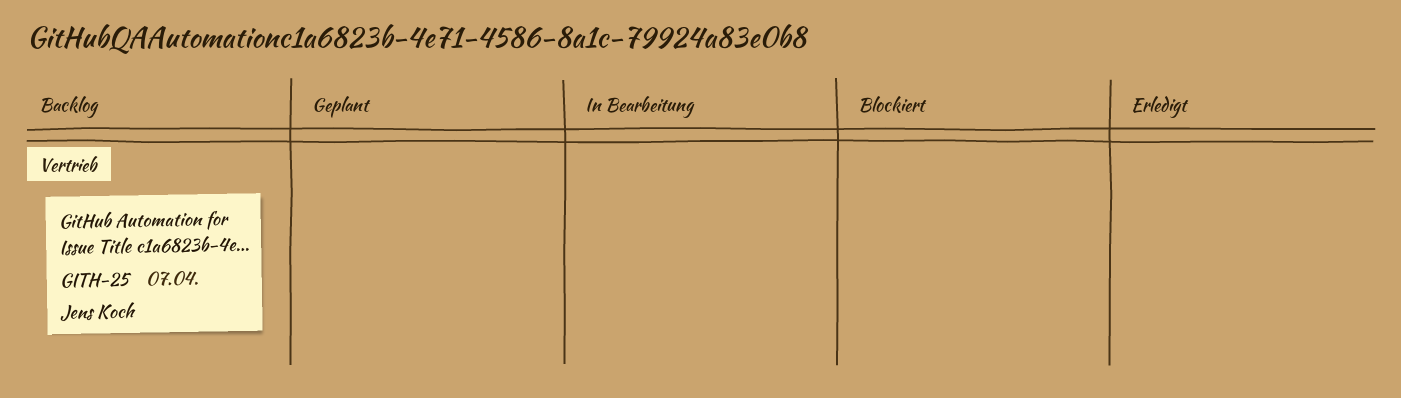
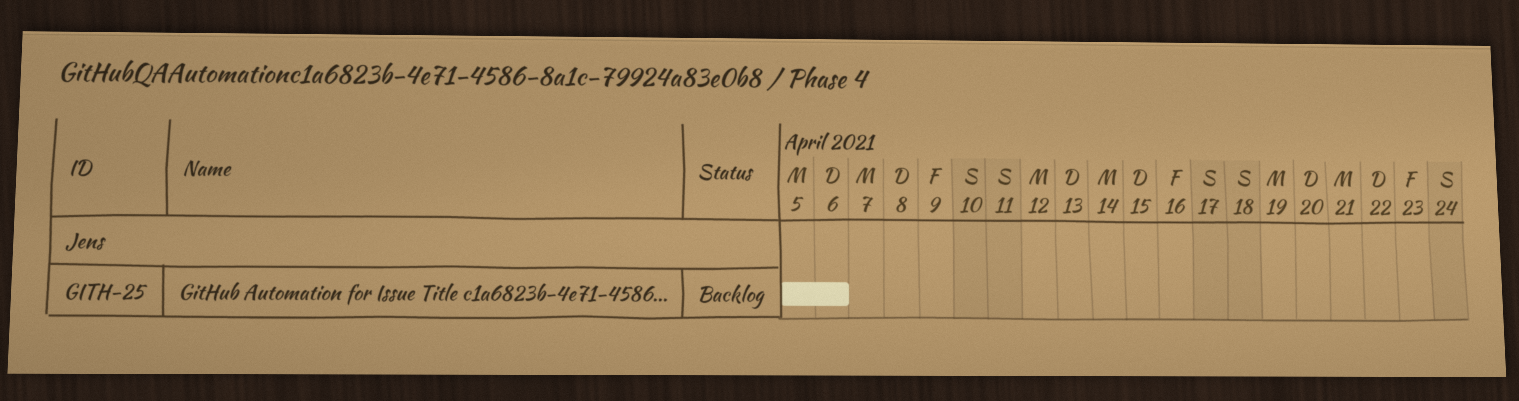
GITH-25, due: Apr 7 -> Apr 6

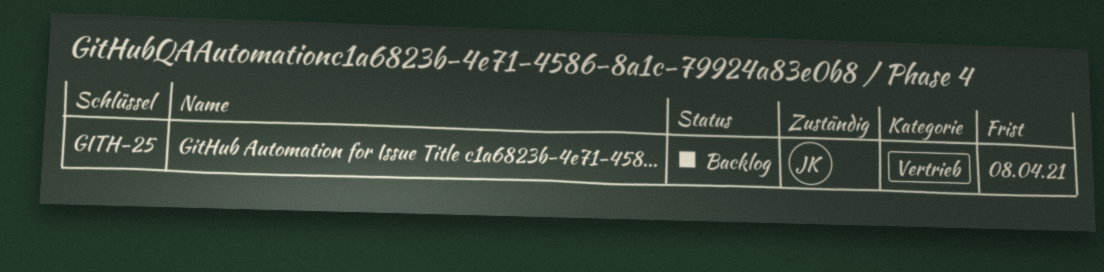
GITH-25, due: Apr 6 -> Apr 8

